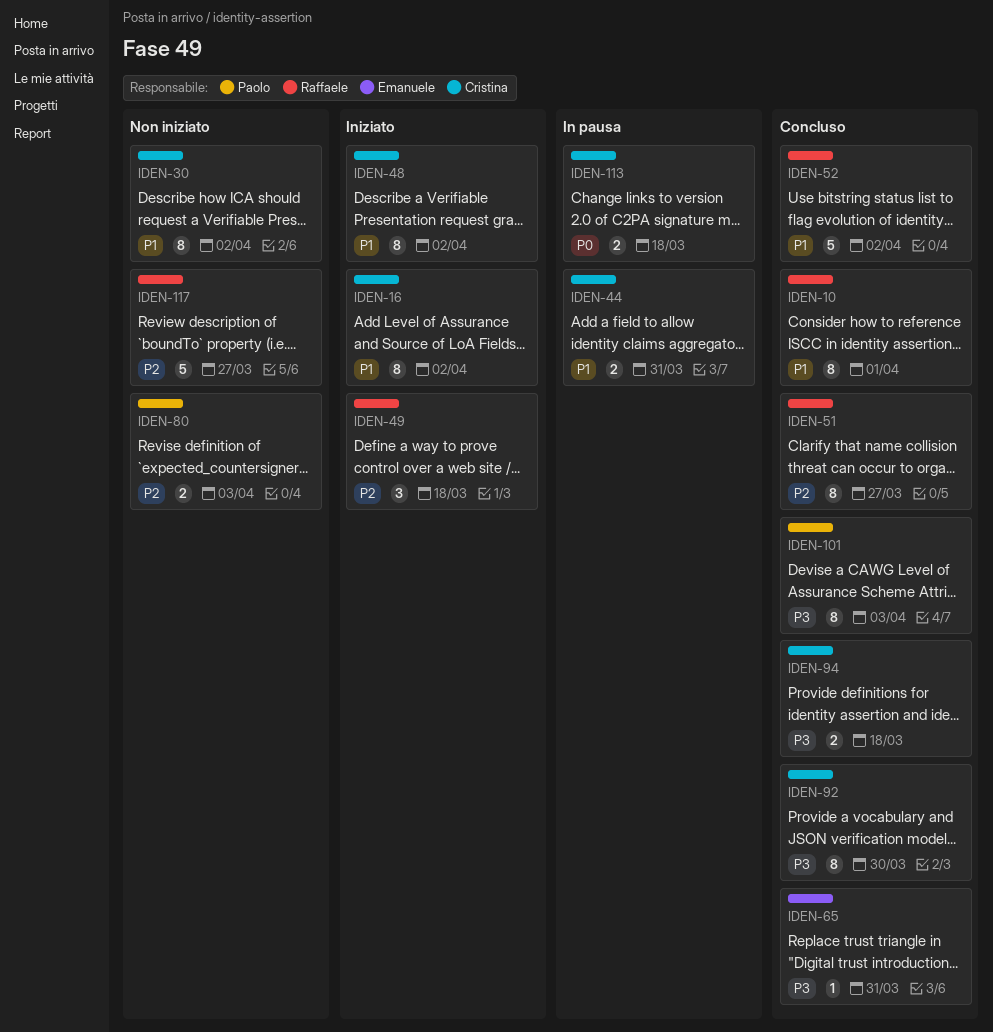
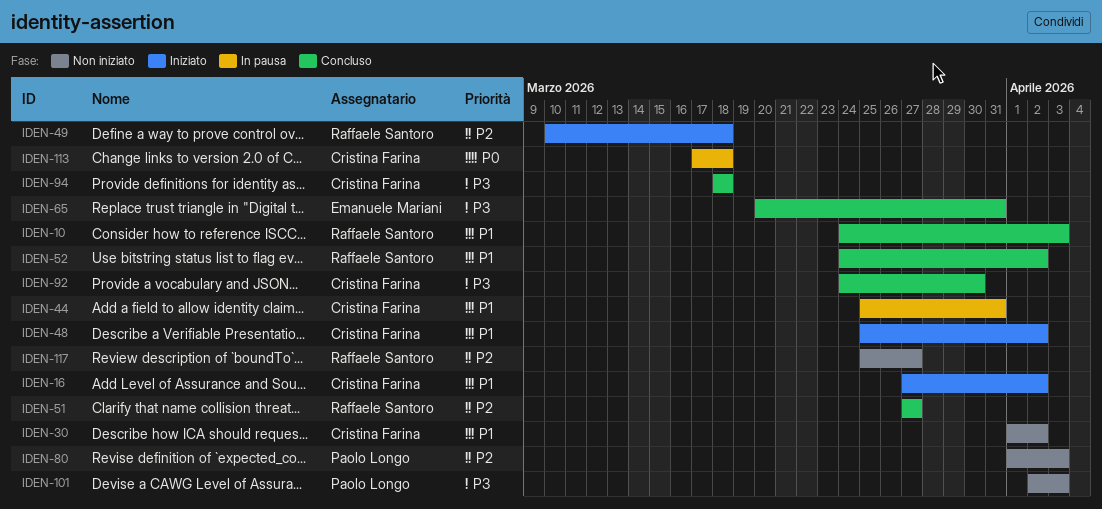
IDEN-10, due: Apr 1 -> Apr 3
IDEN-101, status: Concluso -> Non iniziato

